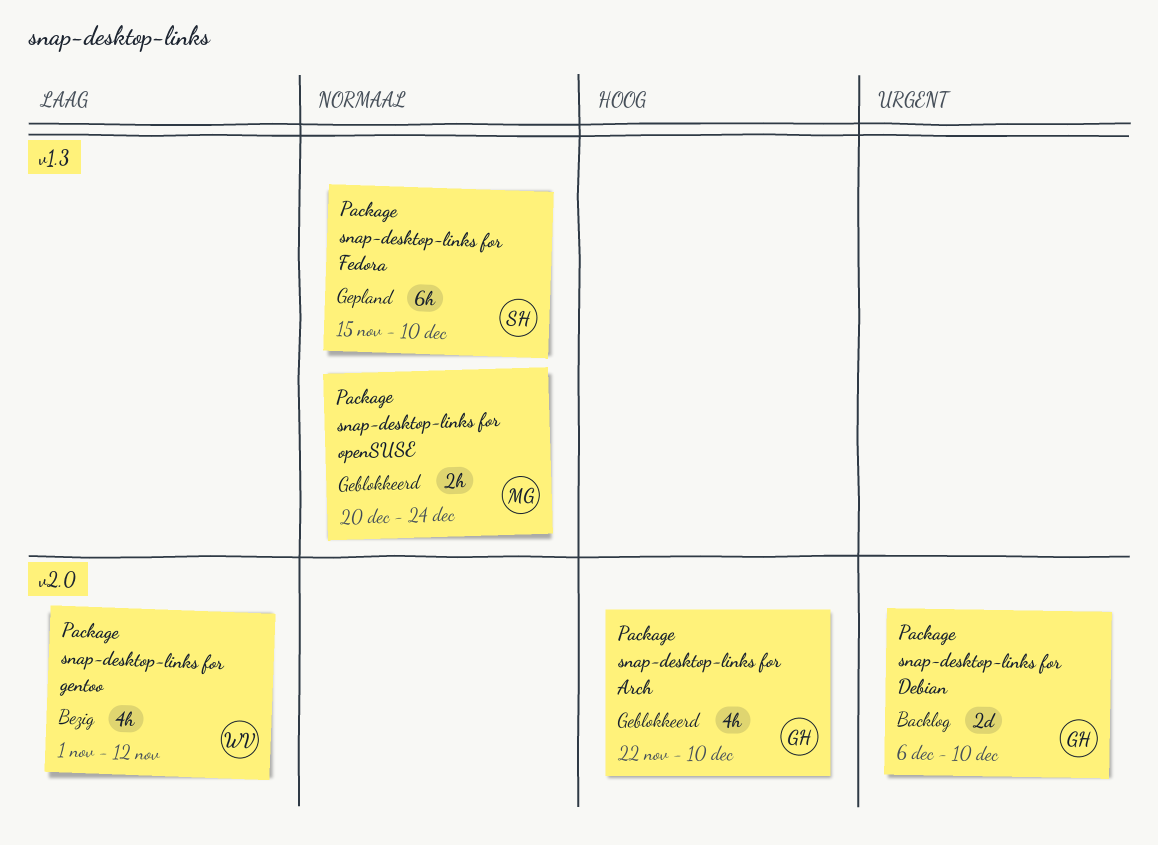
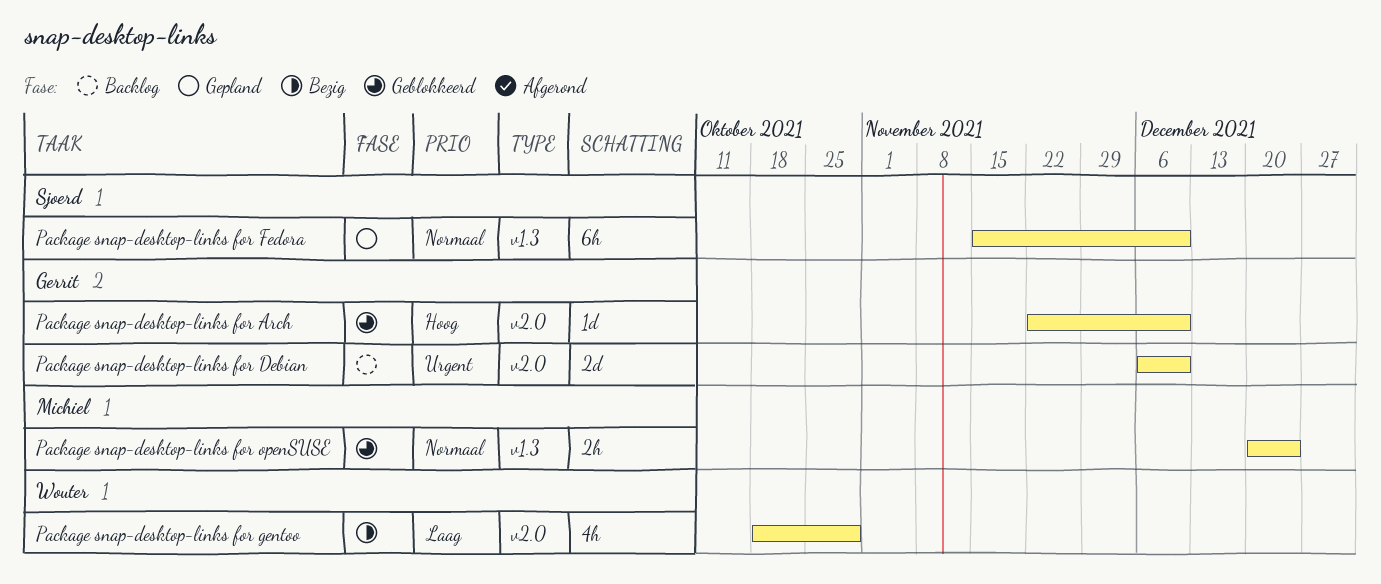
Package snap-desktop-links for Arch, estimate: 4h -> 1d
Package snap-desktop-links for gentoo, start: Nov 1 -> Oct 18
Package snap-desktop-links for gentoo, due: Nov 12 -> Oct 29

